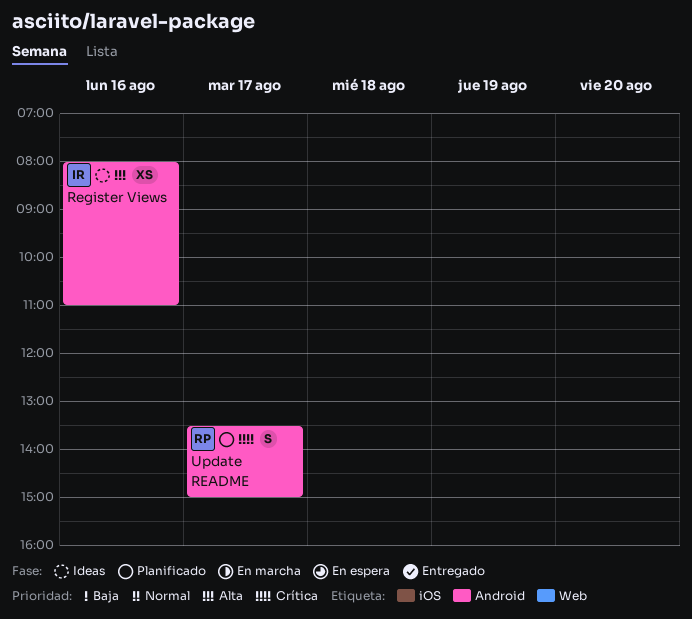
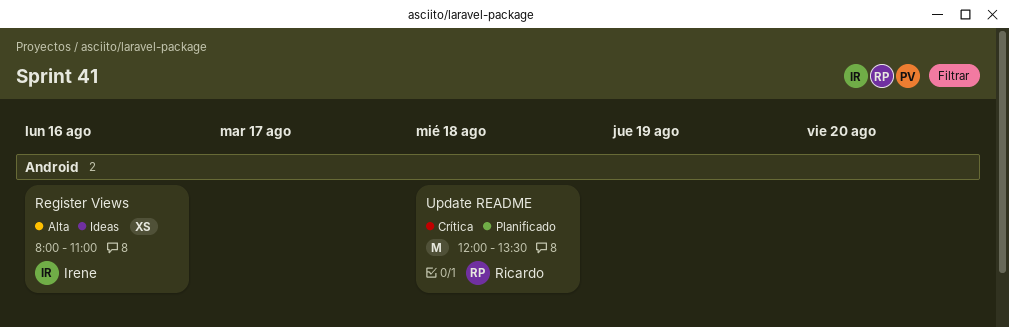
Update README, estimate: S -> M
Update README, day: Aug 17 -> Aug 18
Update README, begins: 13:30 -> 12:00
Update README, ends: 15:00 -> 13:30

